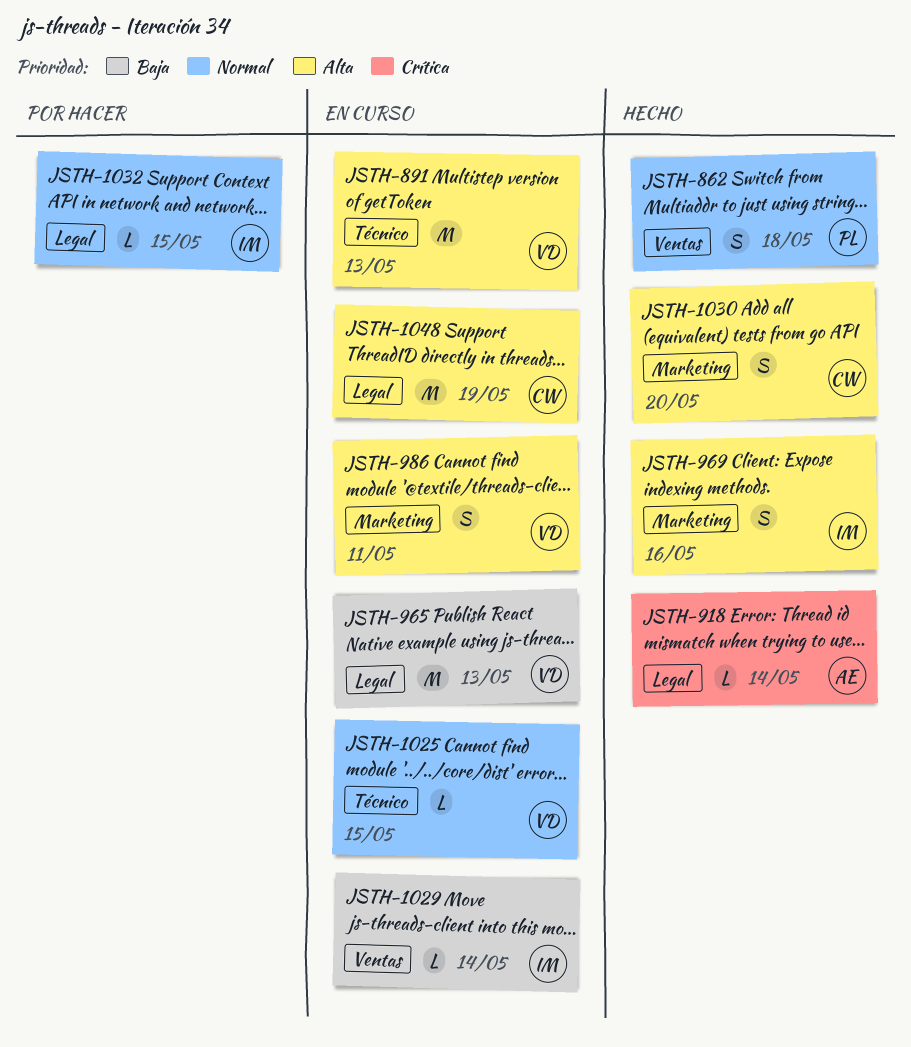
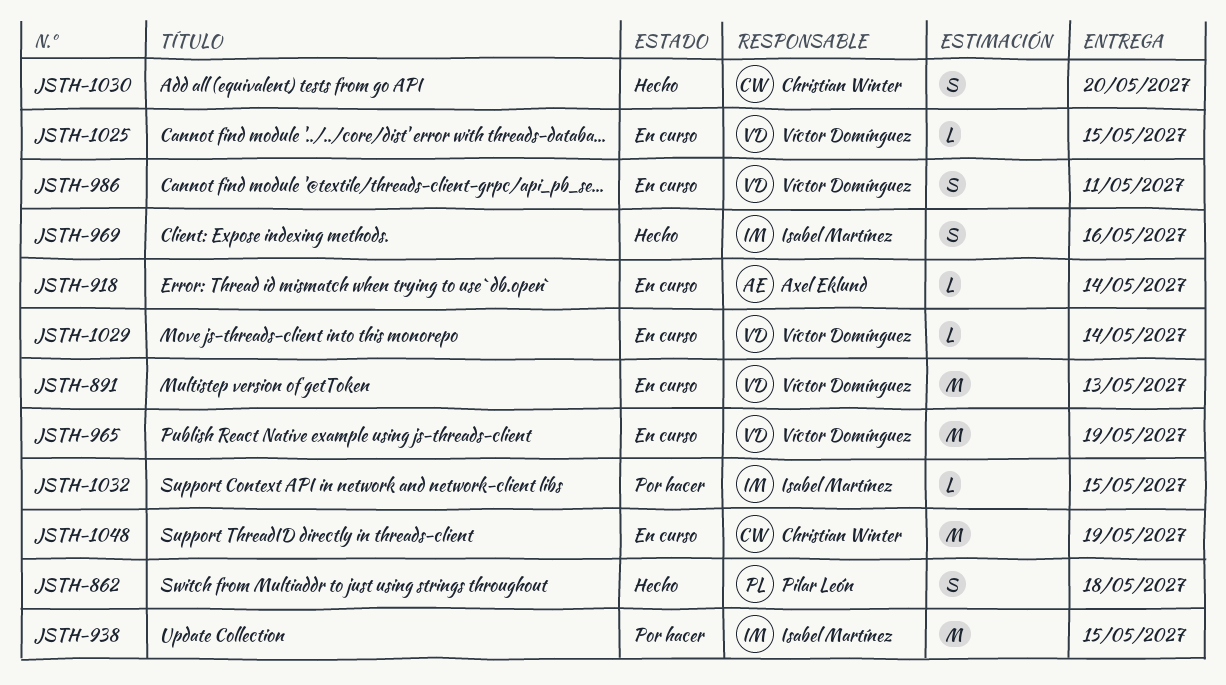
JSTH-918, status: Hecho -> En curso
JSTH-938: none -> present
JSTH-965, due: May 13 -> May 19
JSTH-1029, owner: Isabel Martínez -> Víctor Domínguez

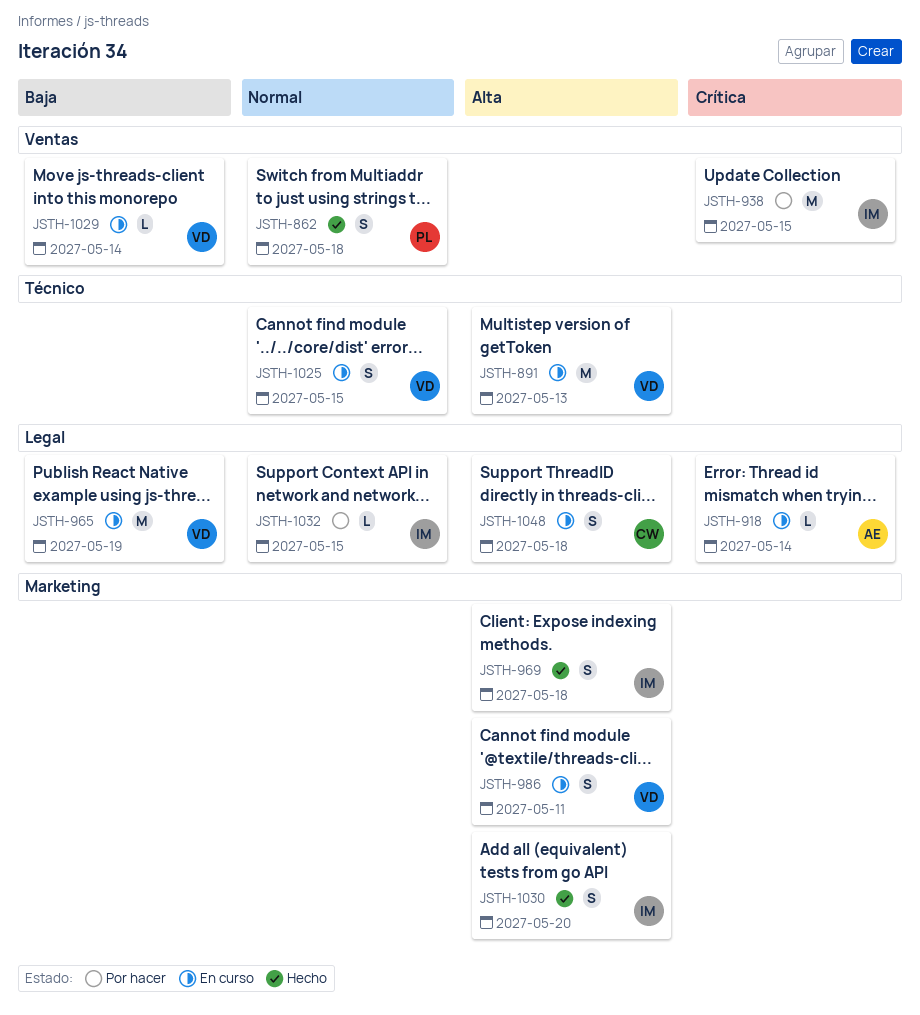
JSTH-969, due: May 16 -> May 18
JSTH-1025, estimate: L -> S
JSTH-1030, owner: Christian Winter -> Isabel Martínez
JSTH-1048, estimate: M -> S
JSTH-1048, due: May 19 -> May 18

